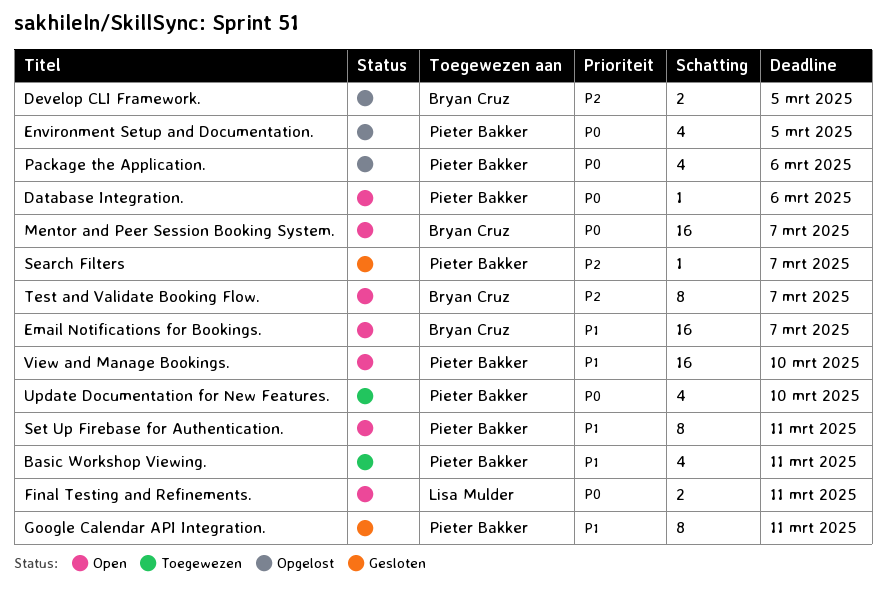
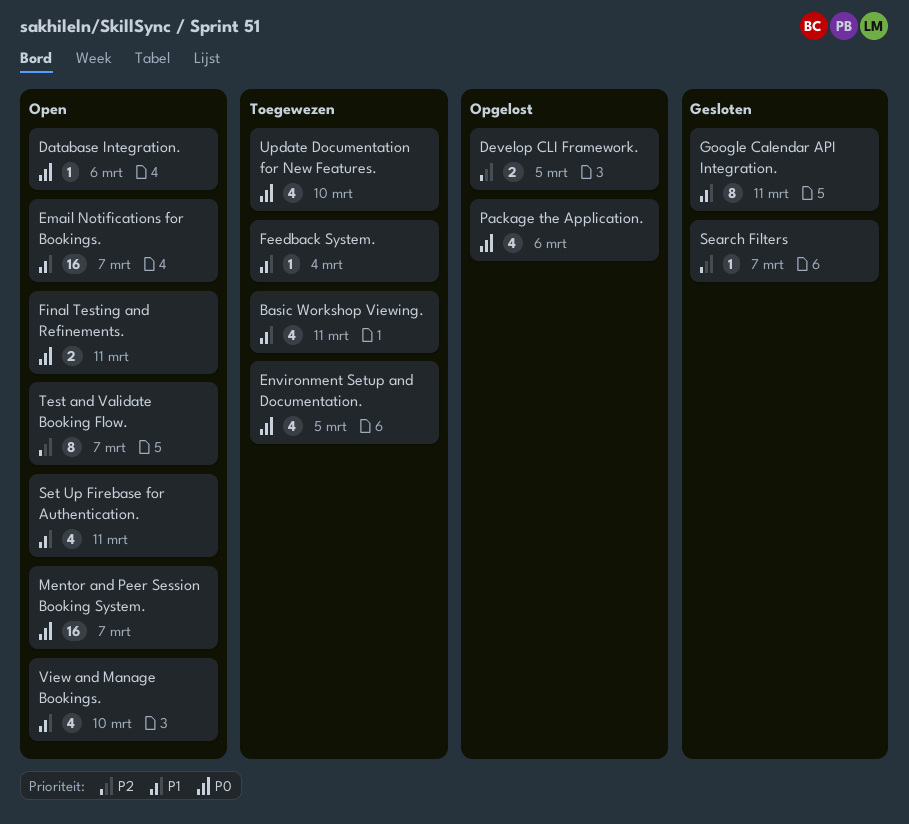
Environment Setup and Documentation., status: Opgelost -> Toegewezen
Feedback System.: none -> present
Set Up Firebase for Authentication., estimate: 8 -> 4
View and Manage Bookings., estimate: 16 -> 4

